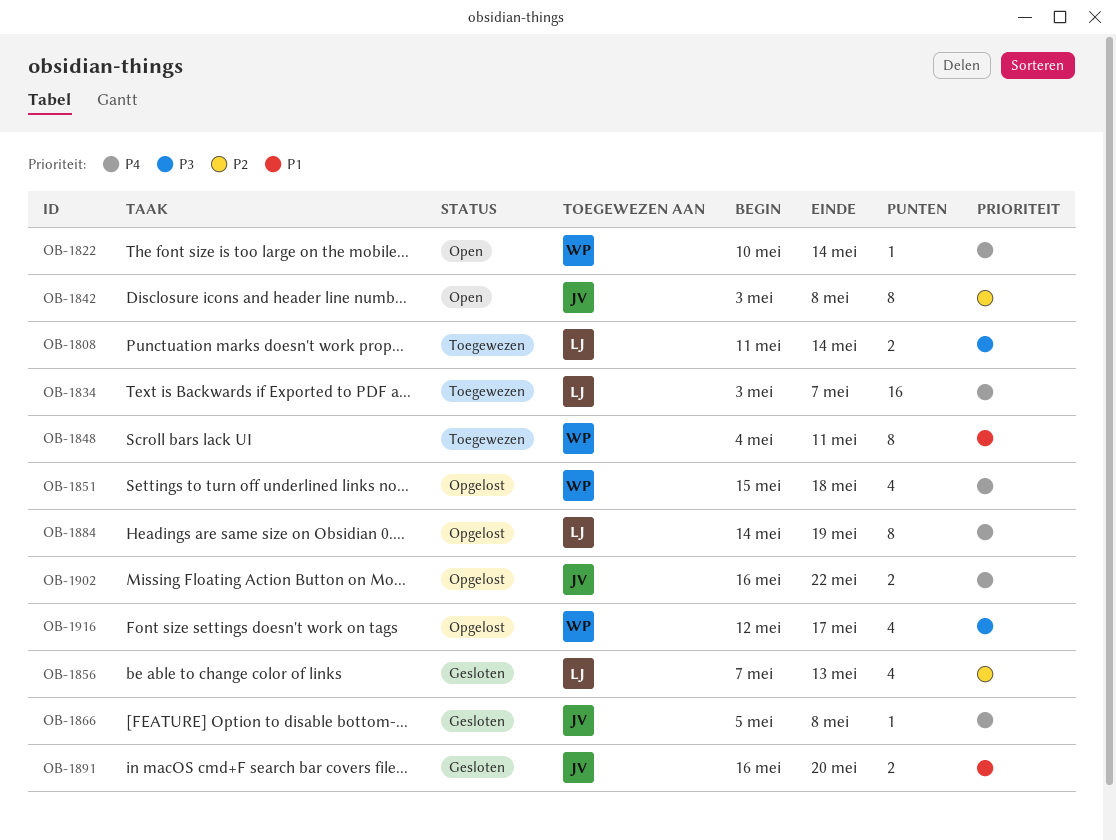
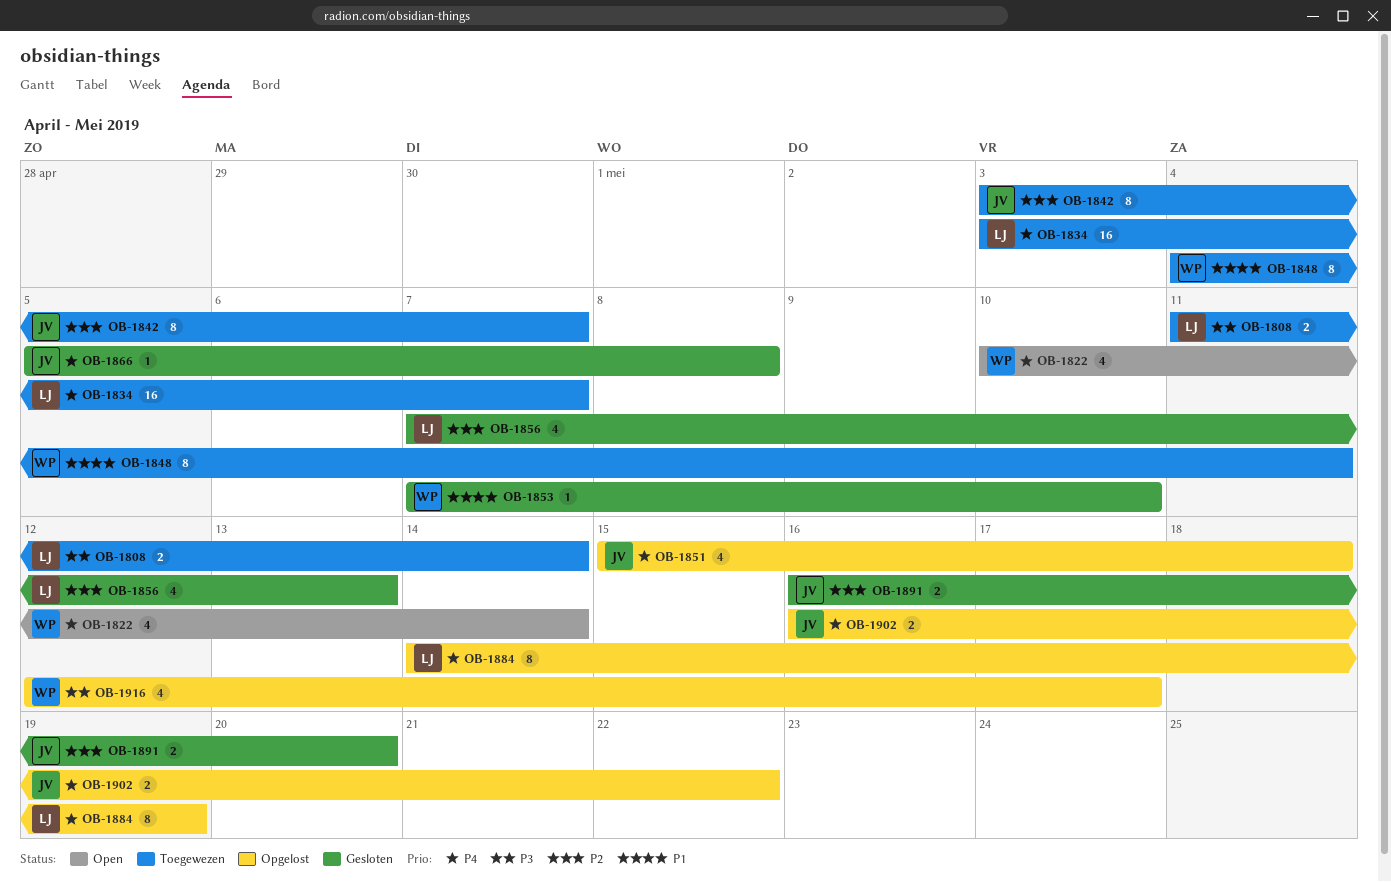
OB-1822, estimate: 1 -> 4
OB-1842, status: Open -> Toegewezen
OB-1842, due: May 8 -> May 7
OB-1851, owner: WP -> JV
OB-1853: none -> present
OB-1891, priority: P1 -> P2

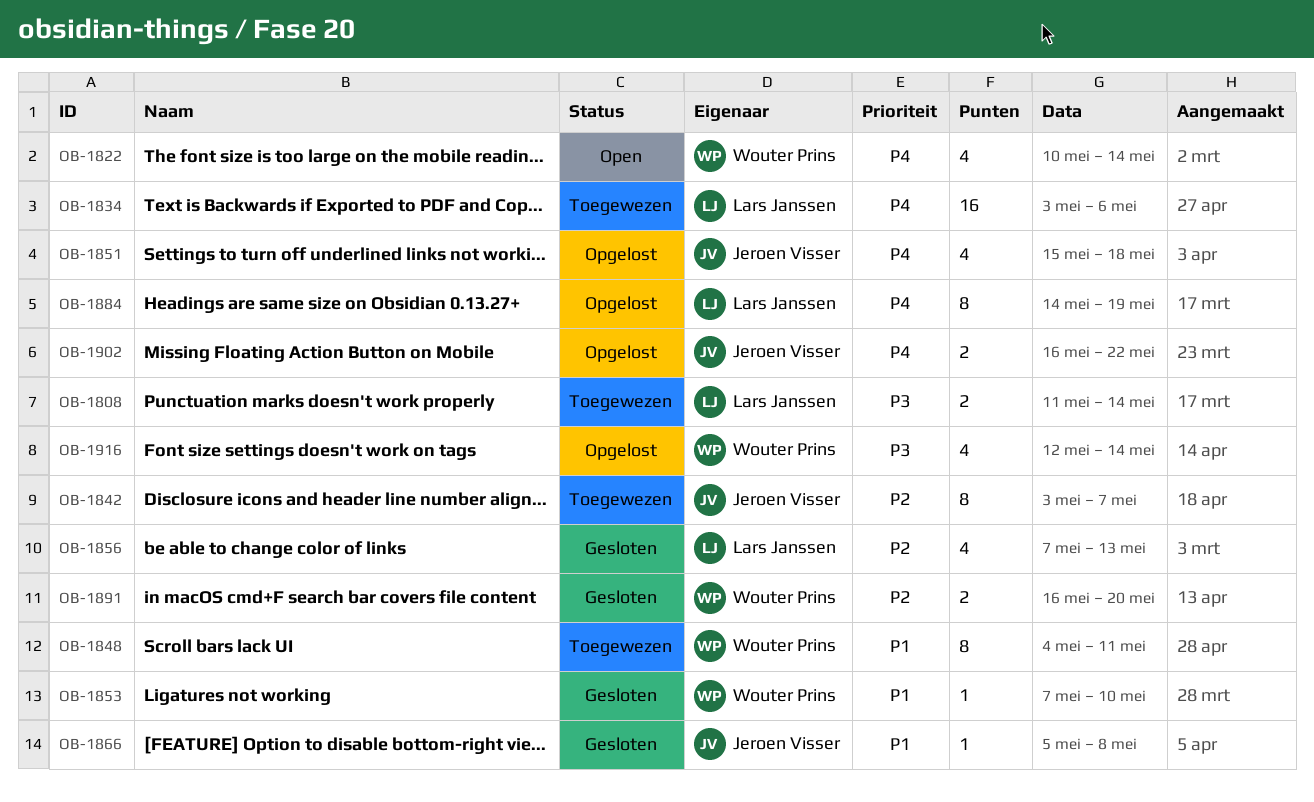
OB-1834, due: May 7 -> May 6
OB-1866, priority: P4 -> P1
OB-1891, owner: Jeroen Visser -> Wouter Prins
OB-1916, due: May 17 -> May 14

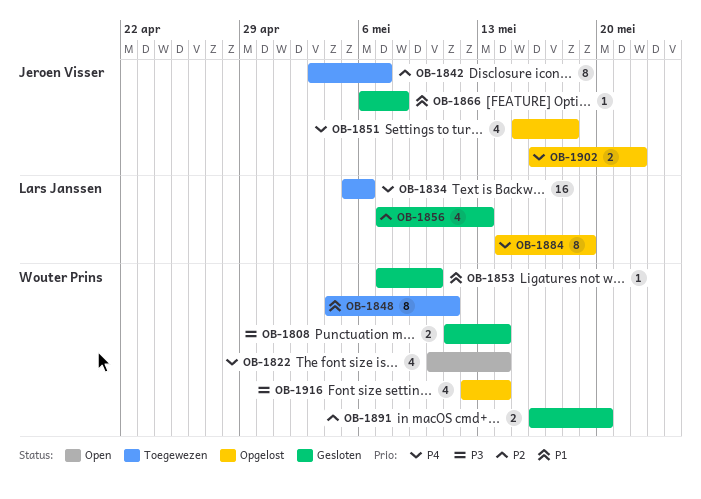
OB-1808, status: Toegewezen -> Gesloten
OB-1808, owner: Lars Janssen -> Wouter Prins
OB-1834, start: May 3 -> May 5
OB-1866, start: May 5 -> May 6

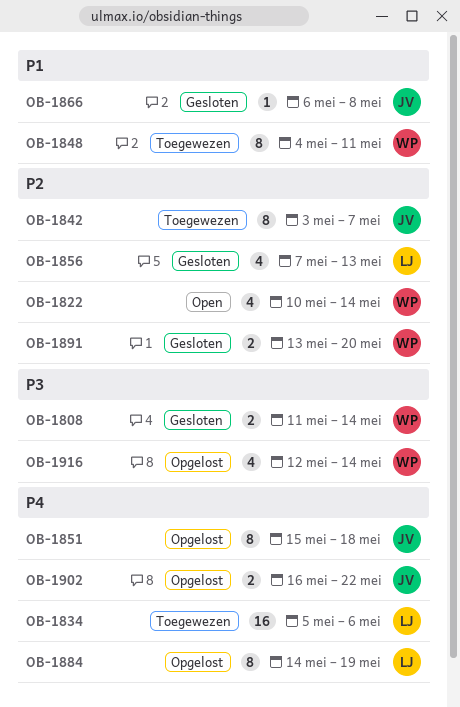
OB-1822, priority: P4 -> P2
OB-1851, estimate: 4 -> 8
OB-1853: present -> none
OB-1891, start: May 16 -> May 13

